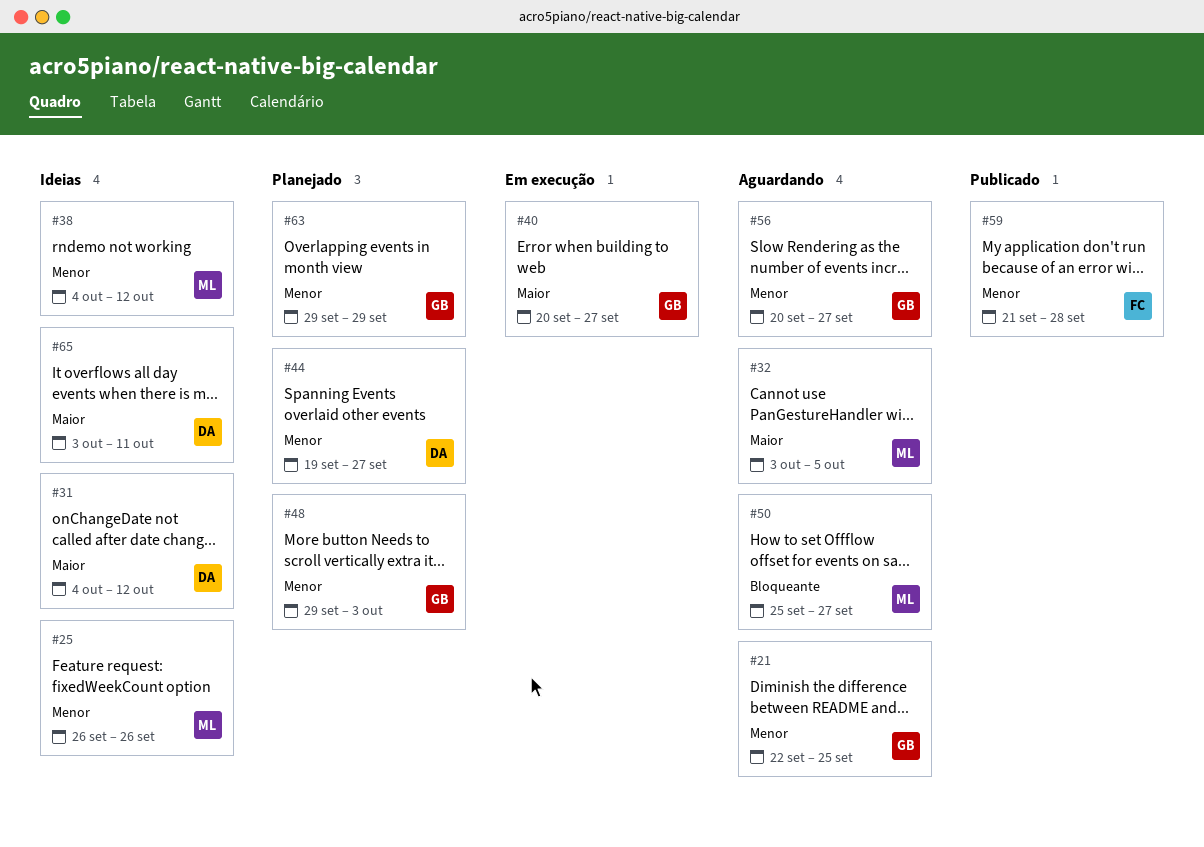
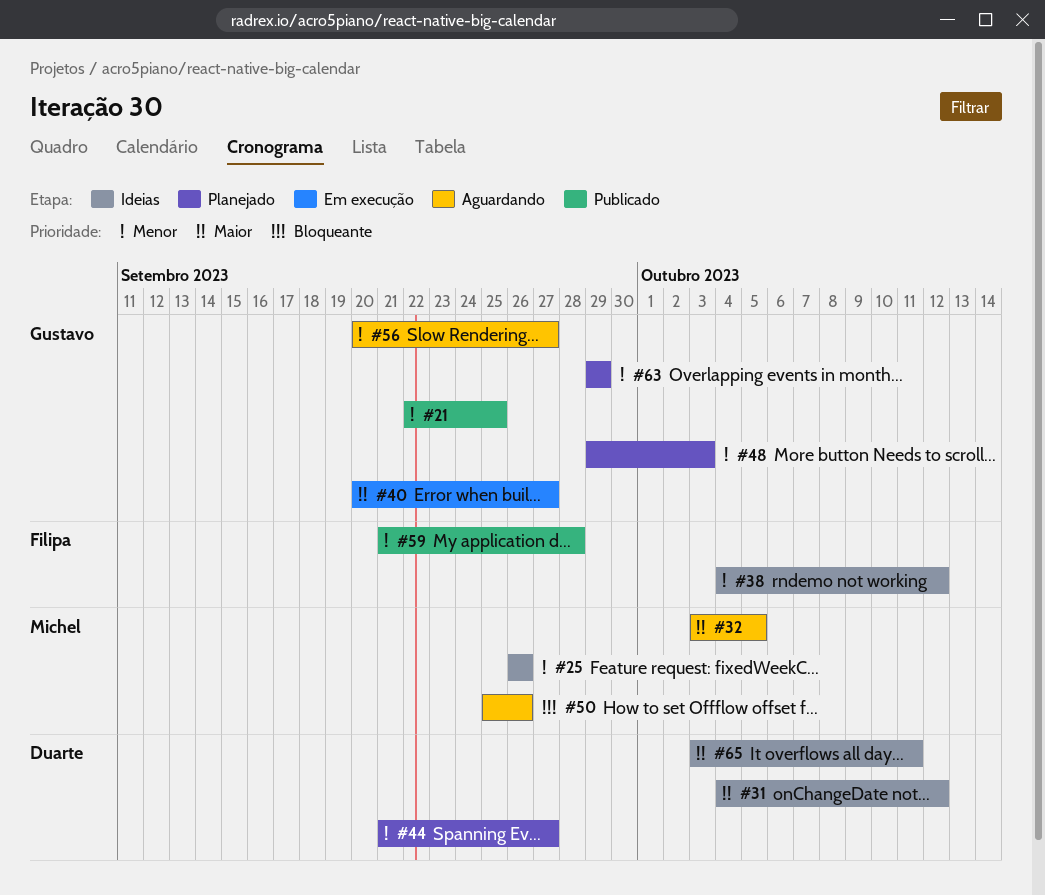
#21, status: Aguardando -> Publicado
#38, owner: Michel -> Filipa
#44, start: Sep 19 -> Sep 21
#50, due: Sep 27 -> Sep 26

